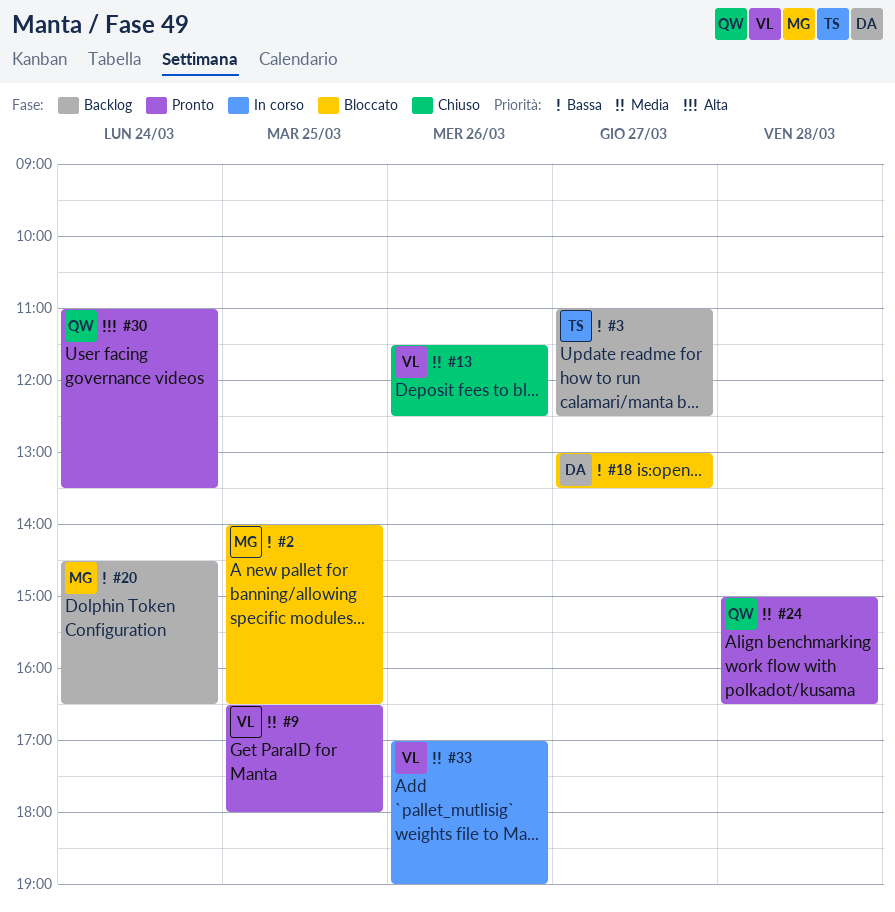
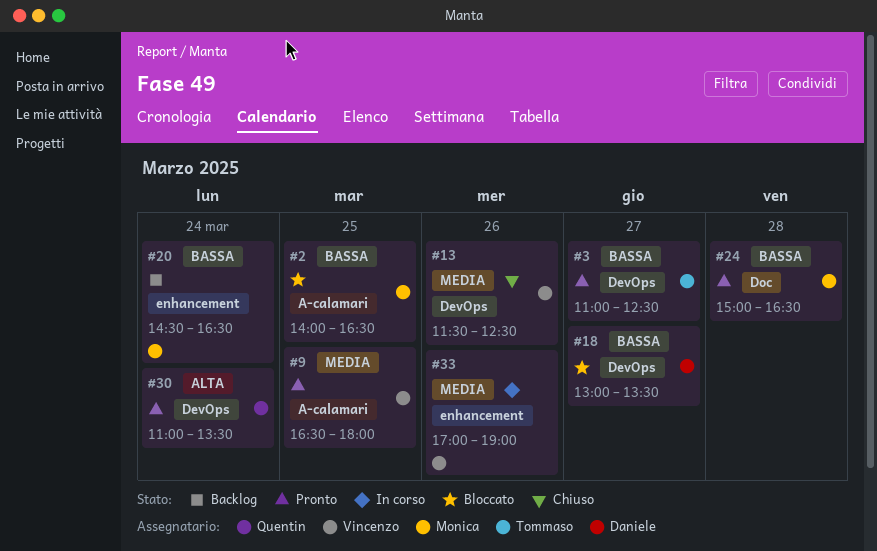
#3, status: Backlog -> Pronto
#24, owner: Quentin -> Monica
#24, priority: Media -> Bassa

